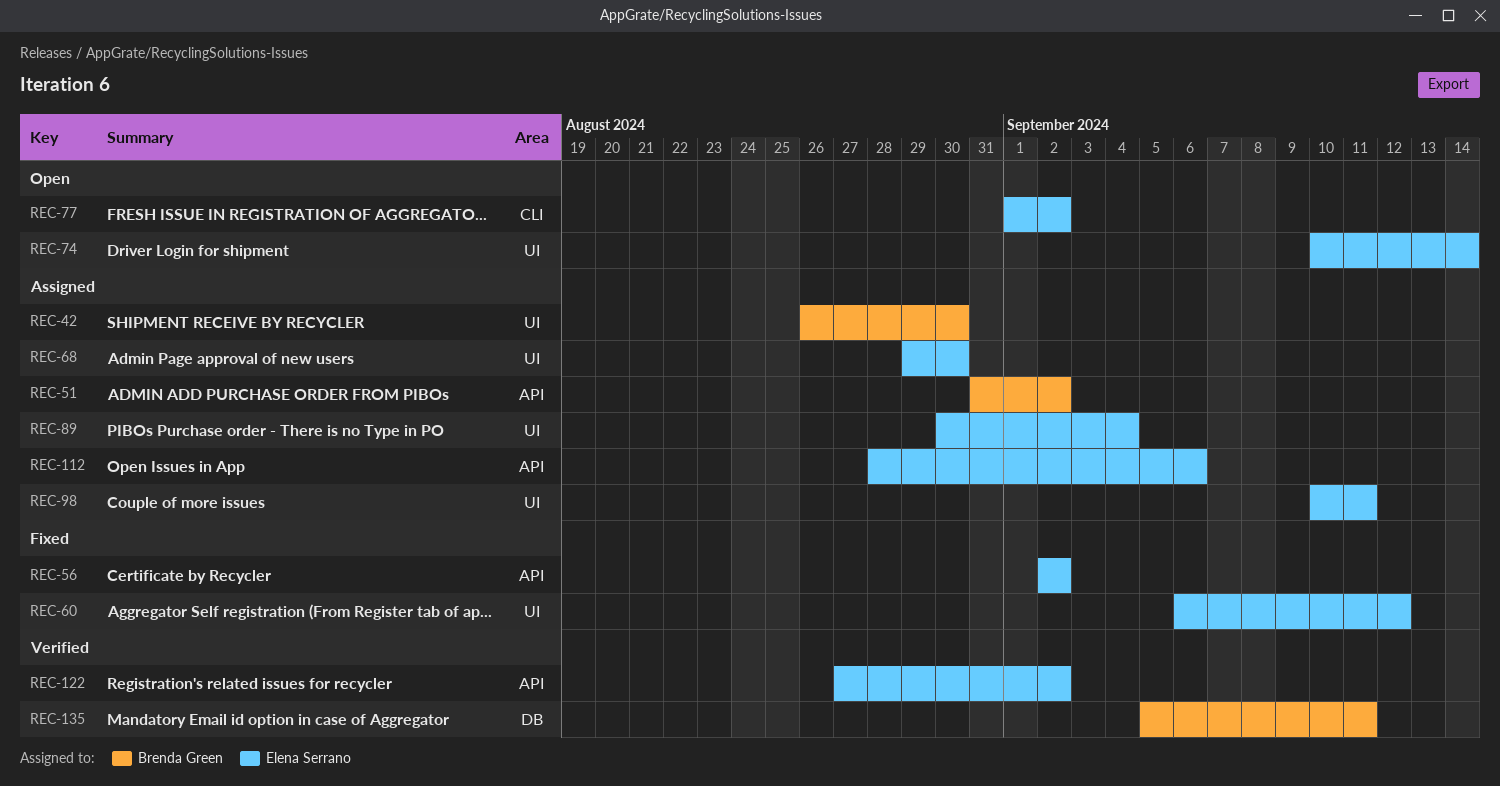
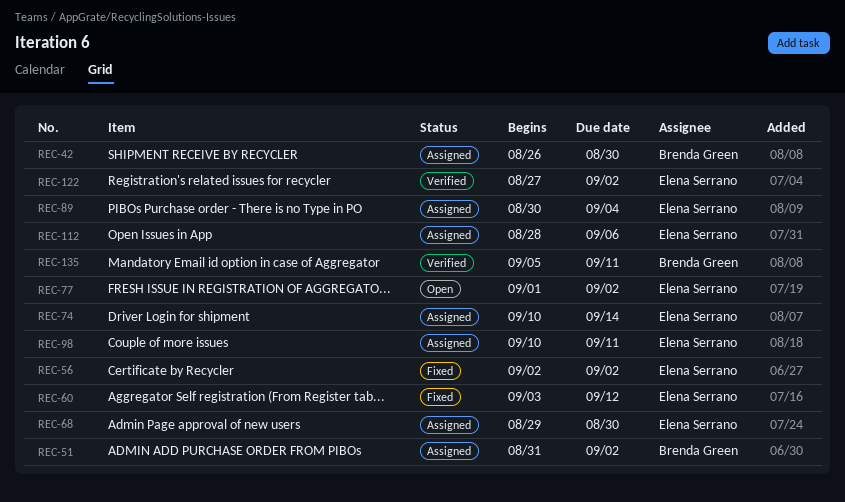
REC-60, start: Sep 6 -> Sep 3
REC-74, status: Open -> Assigned

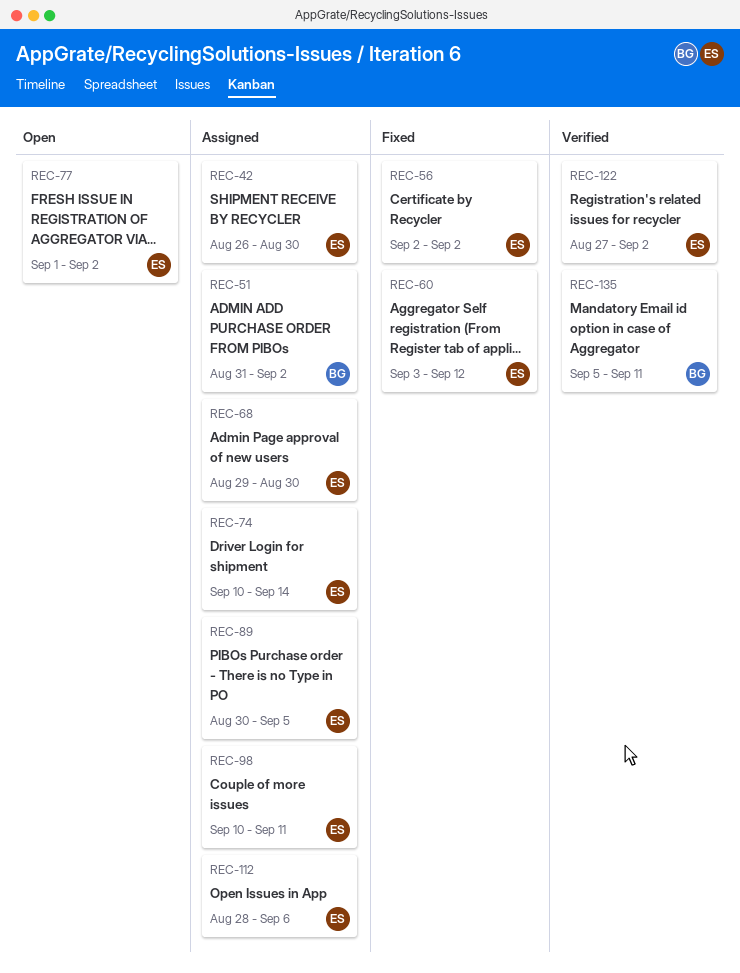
REC-42, owner: Brenda Green -> Elena Serrano
REC-89, due: Sep 4 -> Sep 5

